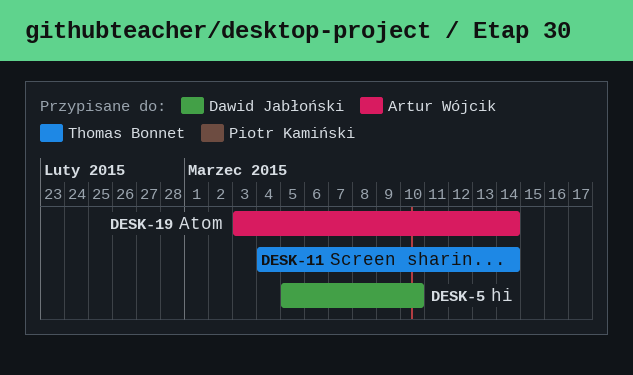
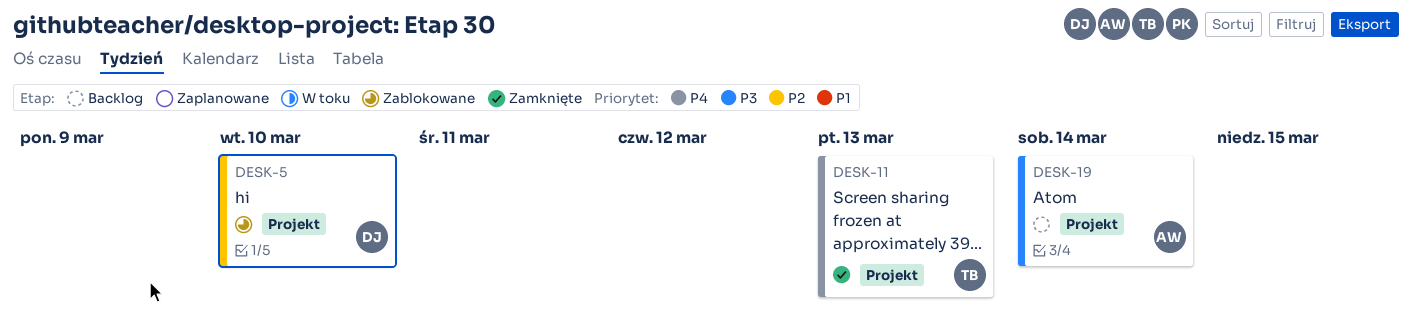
DESK-11, due: Mar 14 -> Mar 13

